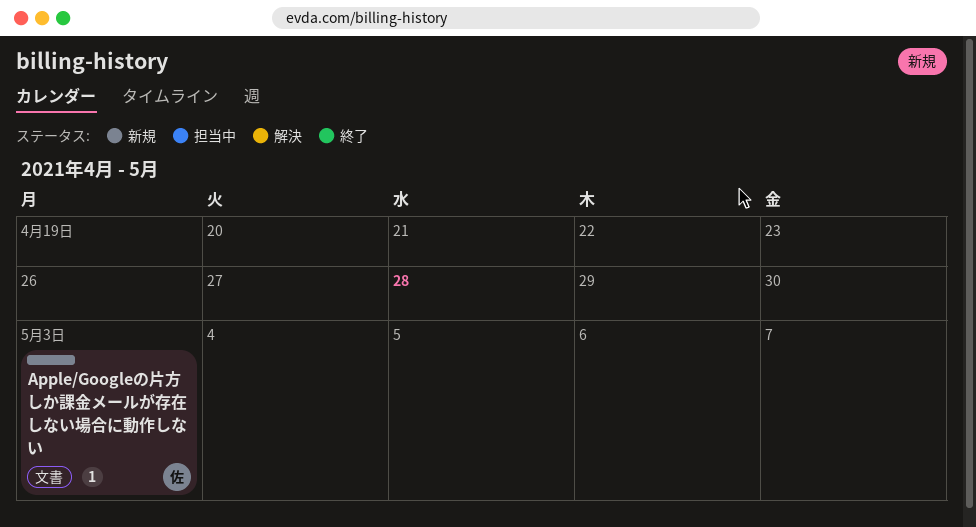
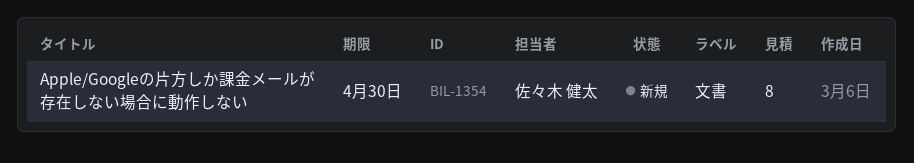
Apple/Googleの片方しか課金メールが存在しない場合に動作しない, estimate: 1 -> 8
Apple/Googleの片方しか課金メールが存在しない場合に動作しない, due: May 3 -> Apr 30

